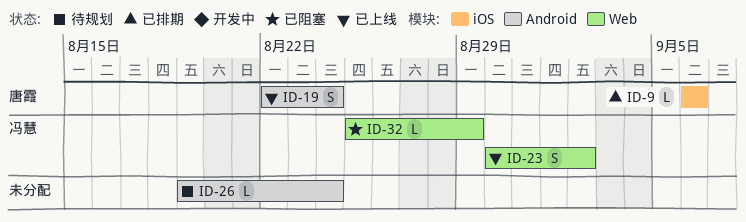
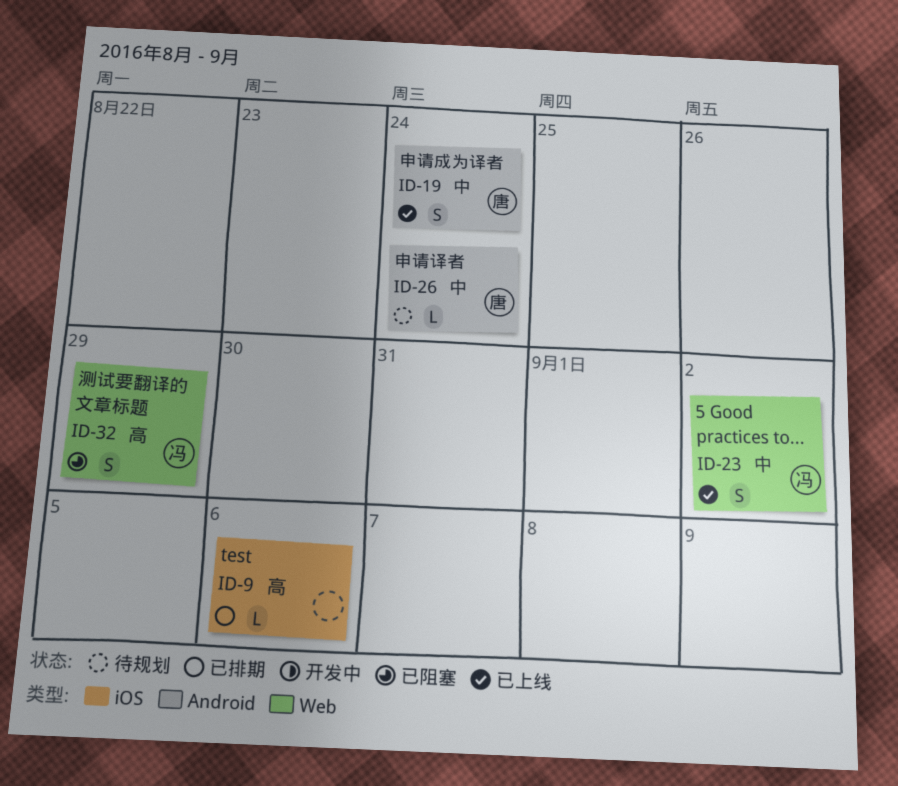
ID-9, owner: 唐霞 -> none
ID-26, owner: none -> 唐霞
ID-32, estimate: L -> S

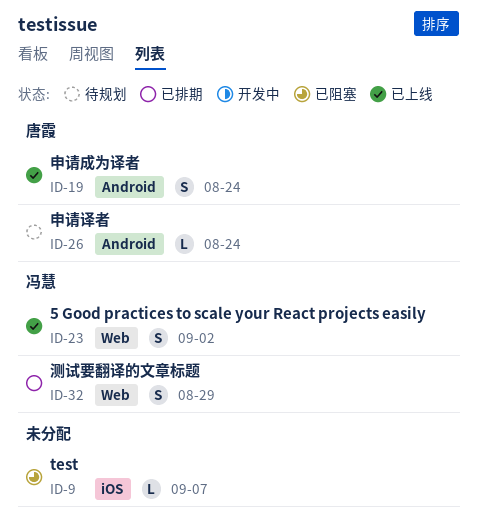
ID-9, status: 已排期 -> 已阻塞
ID-9, due: Sep 6 -> Sep 7
ID-32, status: 已阻塞 -> 已排期

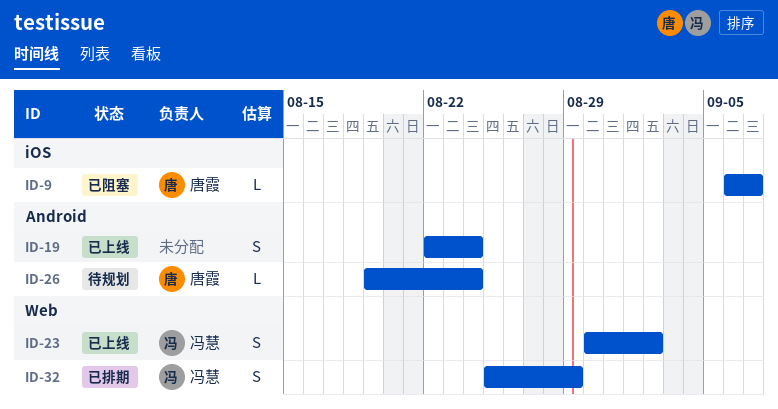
ID-9, owner: none -> 唐霞
ID-19, owner: 唐霞 -> none

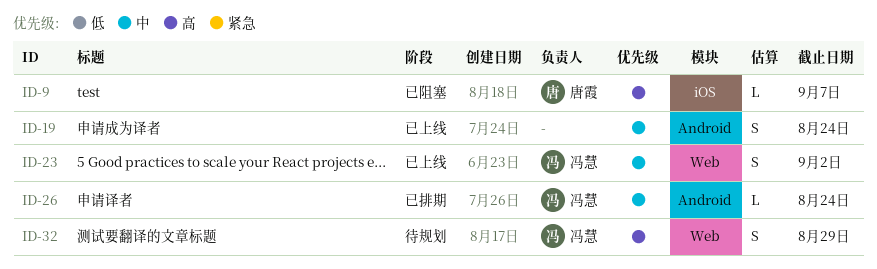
ID-26, status: 待规划 -> 已排期
ID-26, owner: 唐霞 -> 冯慧
ID-32, status: 已排期 -> 待规划

